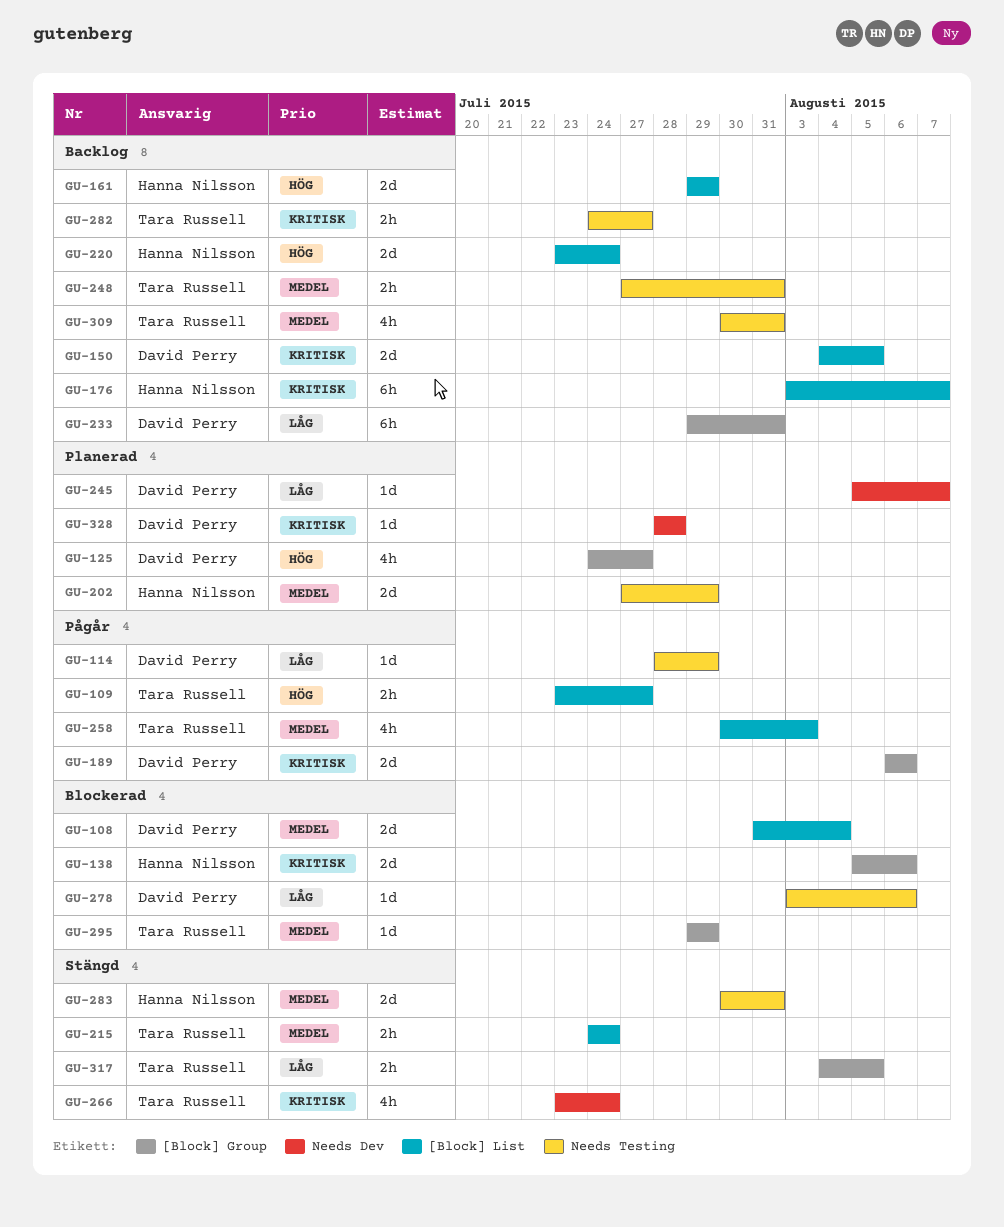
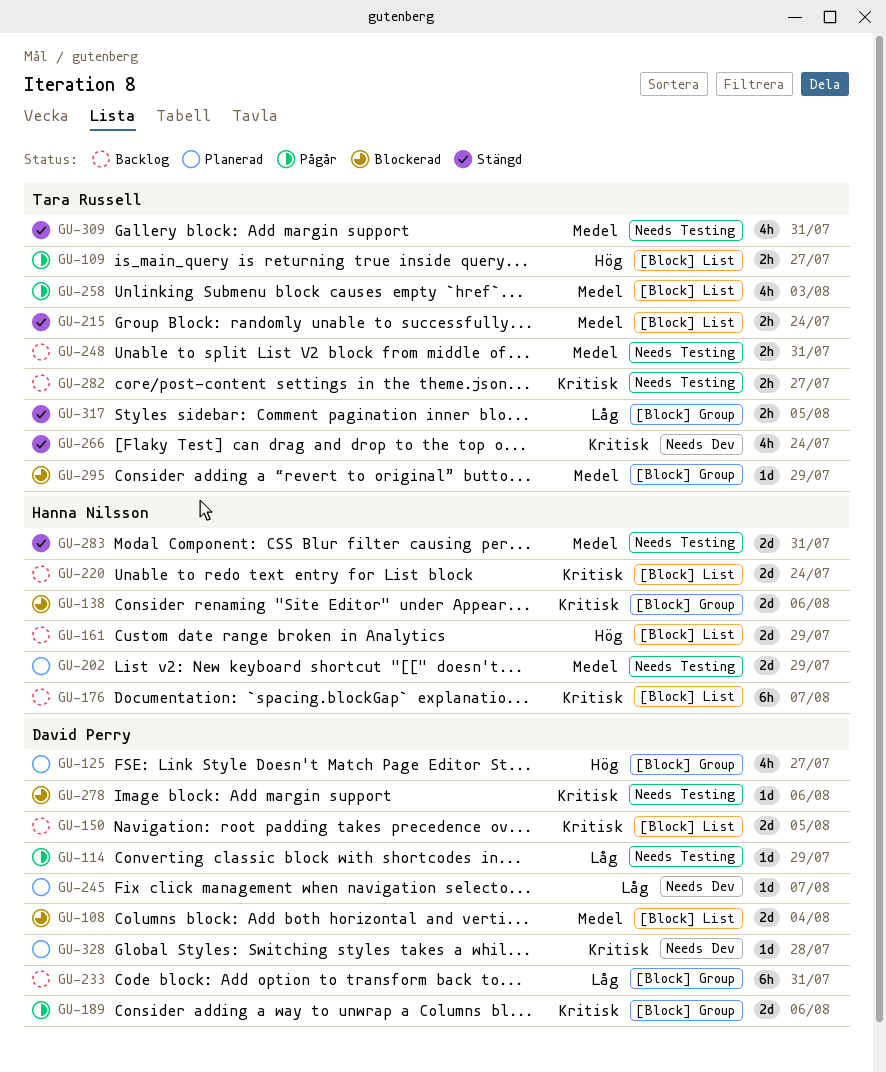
GU-220, priority: Hög -> Kritisk
GU-278, priority: Låg -> Kritisk
GU-309, status: Backlog -> Stängd

